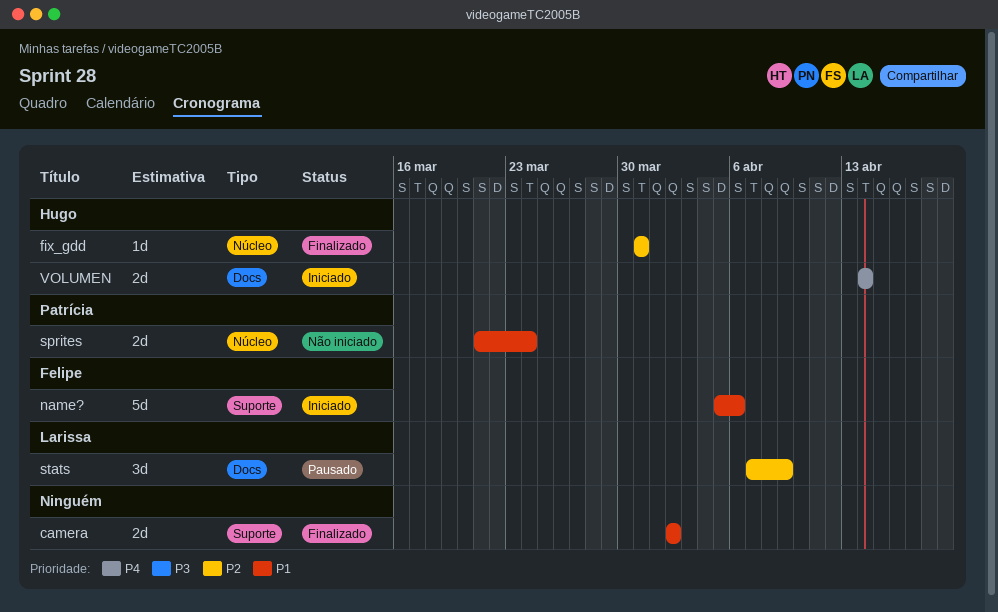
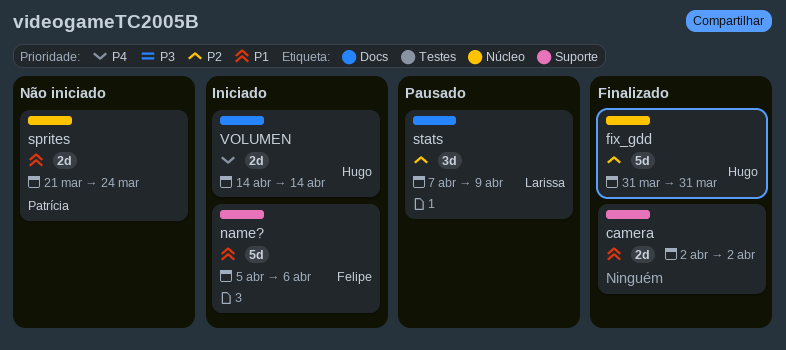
fix_gdd, estimate: 1d -> 5d

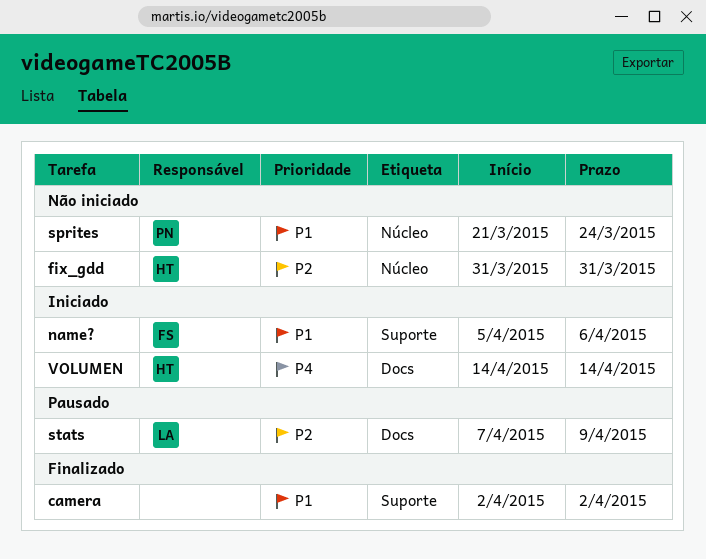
fix_gdd, status: Finalizado -> Não iniciado

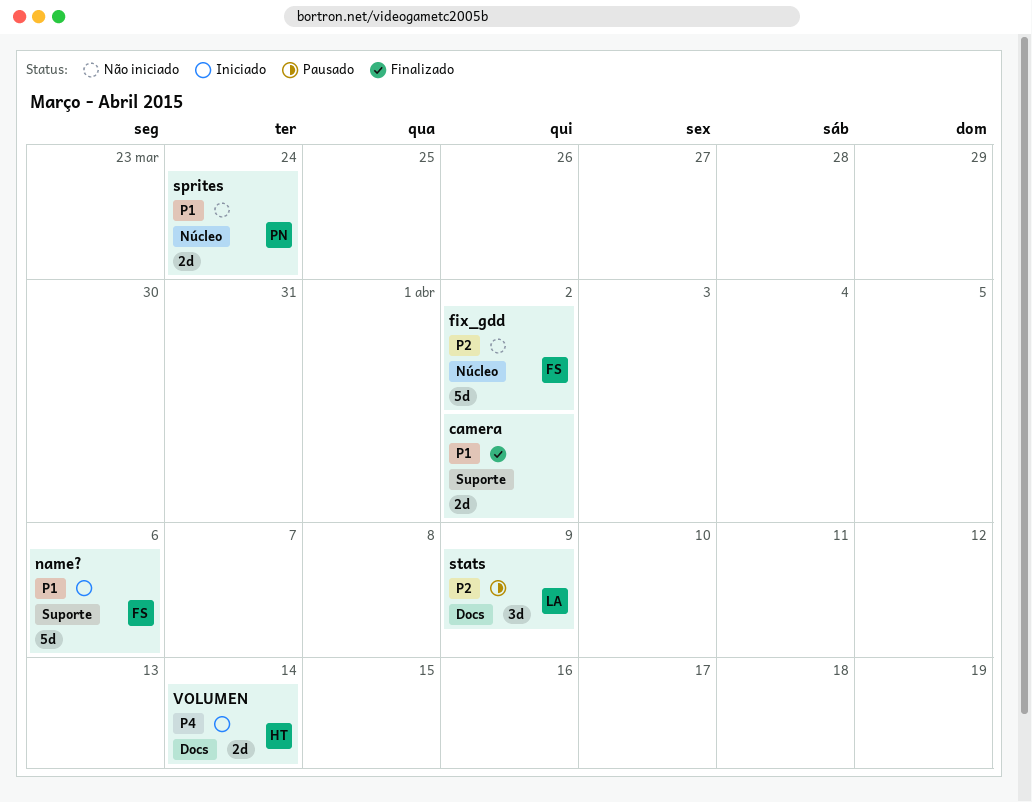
fix_gdd, owner: HT -> FS
fix_gdd, due: Mar 31 -> Apr 2

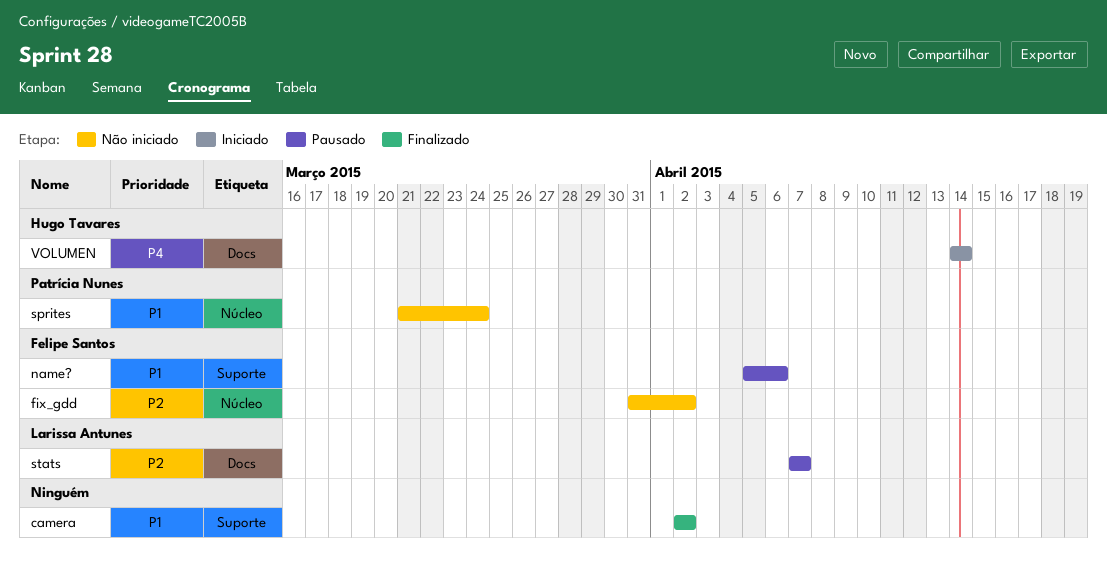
name?, status: Iniciado -> Pausado
stats, due: Apr 9 -> Apr 7

